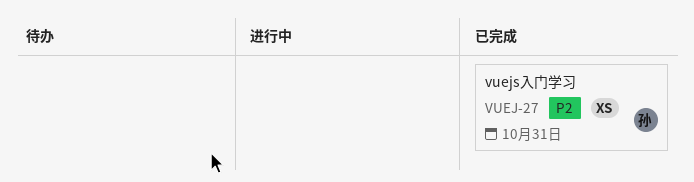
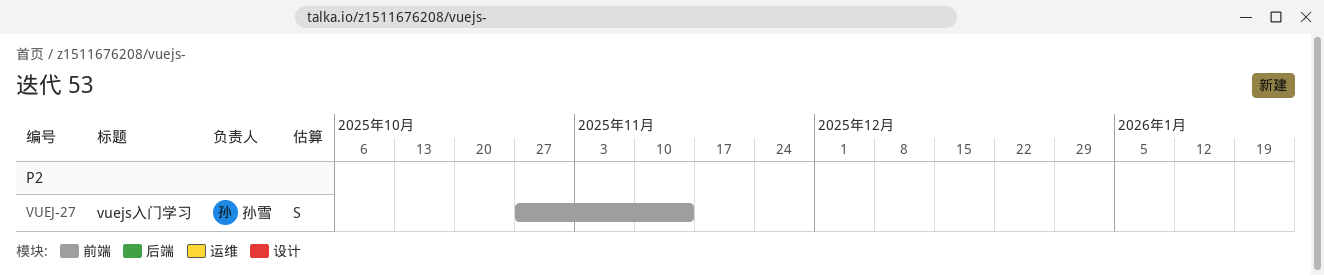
VUEJ-27, estimate: XS -> S
VUEJ-27, due: Oct 31 -> Nov 14

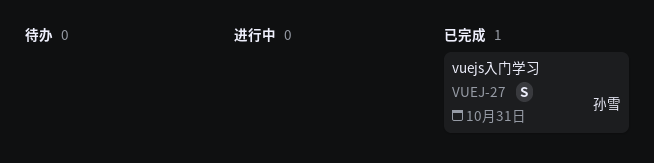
VUEJ-27, due: Nov 14 -> Oct 31

